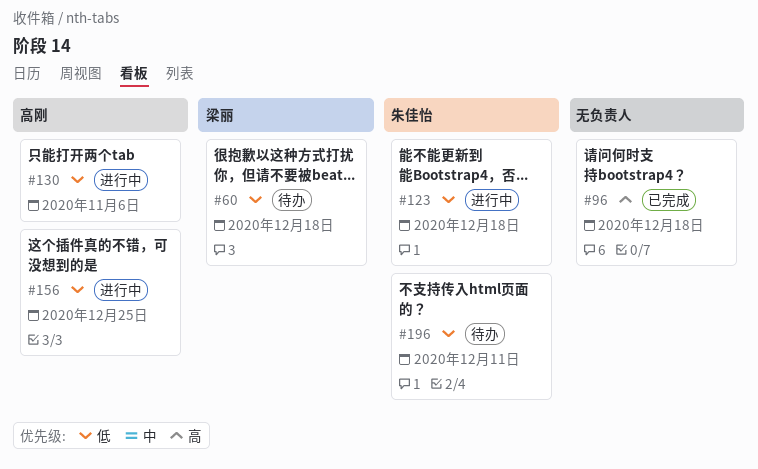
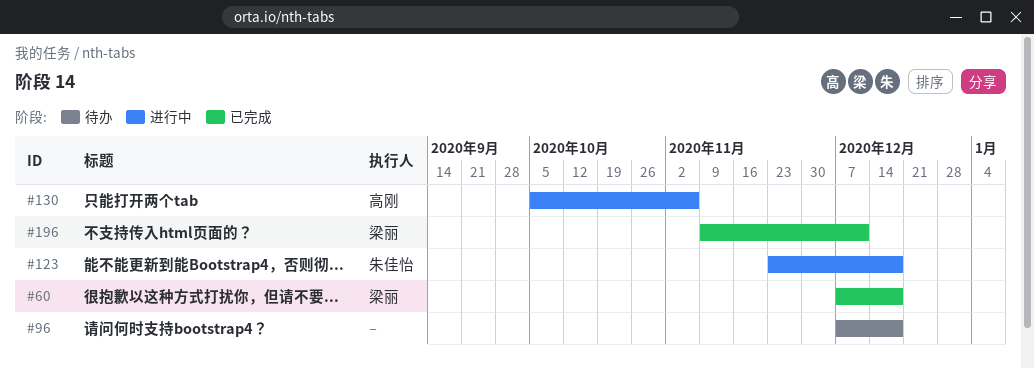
#60, status: 待办 -> 已完成
#96, status: 已完成 -> 待办
#156: present -> none
#196, status: 待办 -> 已完成
#196, owner: 朱佳怡 -> 梁丽

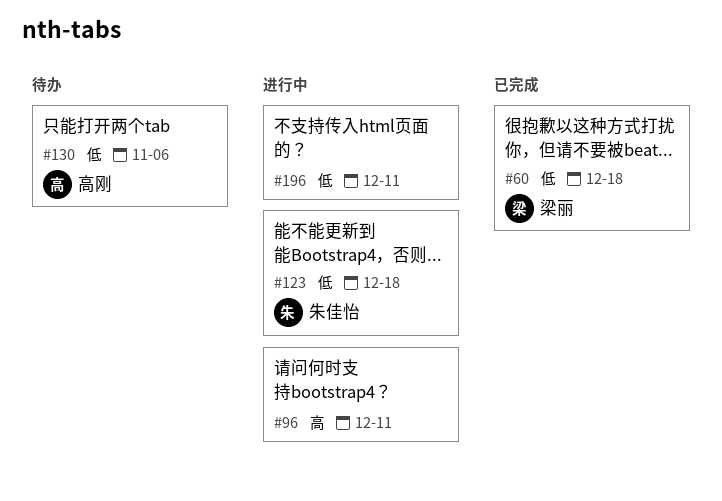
#96, status: 待办 -> 进行中
#96, due: Dec 18 -> Dec 11
#130, status: 进行中 -> 待办
#196, status: 已完成 -> 进行中
#196, owner: 梁丽 -> none

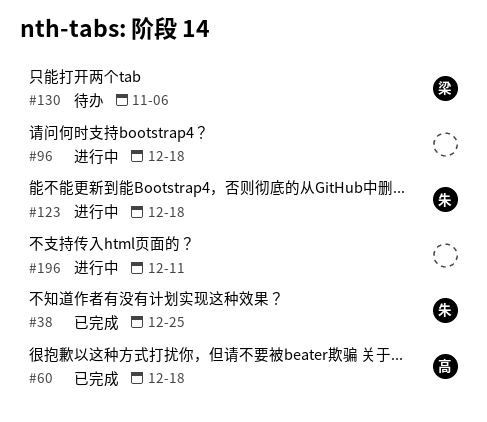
#38: none -> present
#60, owner: 梁丽 -> 高刚
#96, due: Dec 11 -> Dec 18
#130, owner: 高刚 -> 梁丽

